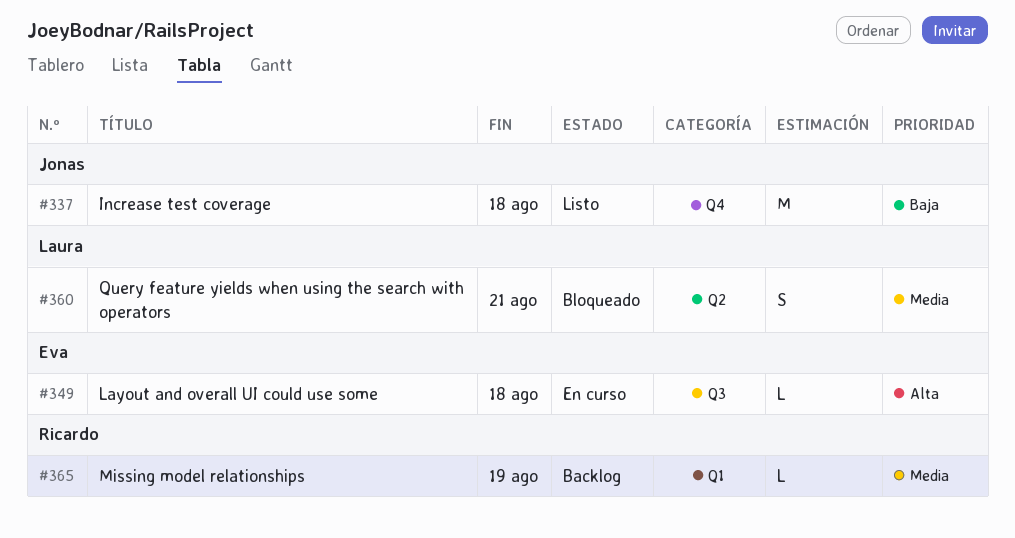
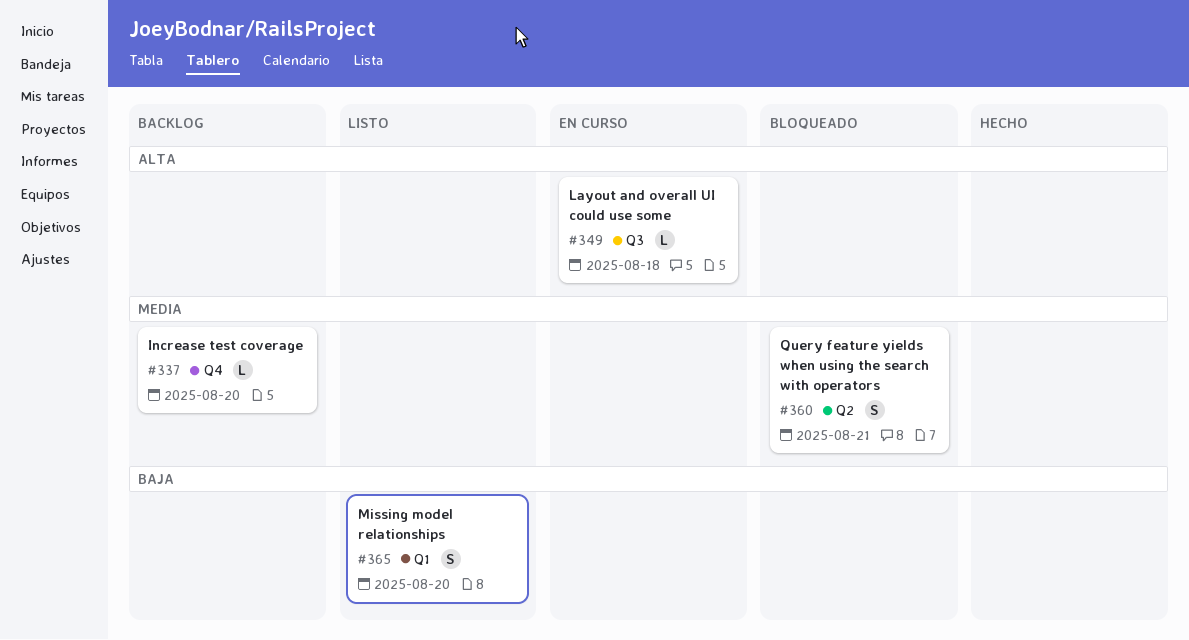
#337, status: Listo -> Backlog
#337, priority: Baja -> Media
#337, estimate: M -> L
#337, due: Aug 18 -> Aug 20
#365, status: Backlog -> Listo
#365, priority: Media -> Baja
#365, estimate: L -> S
#365, due: Aug 19 -> Aug 20

